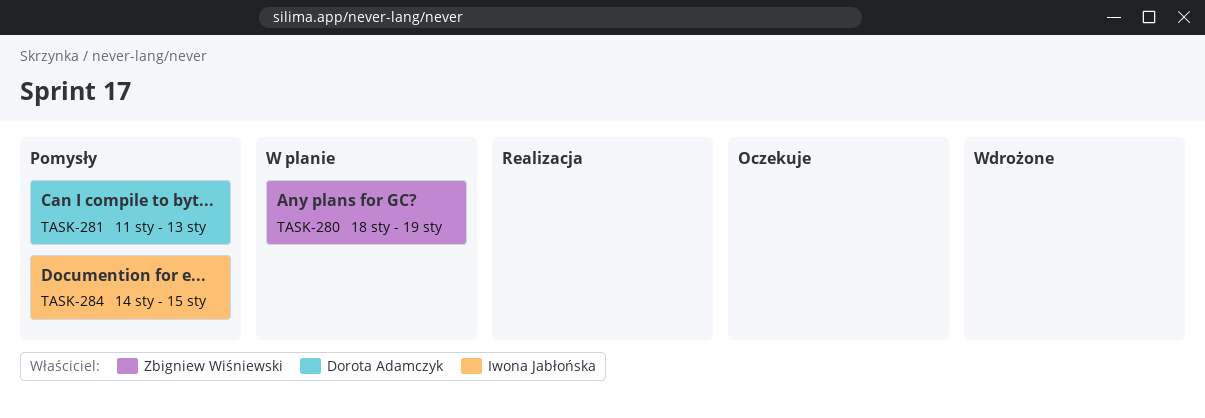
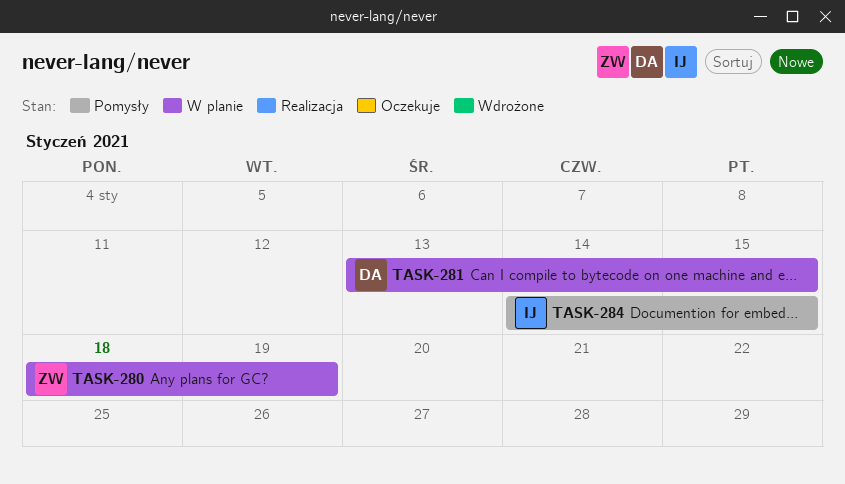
TASK-281, status: Pomysły -> W planie
TASK-281, start: Jan 11 -> Jan 13
TASK-281, due: Jan 13 -> Jan 15

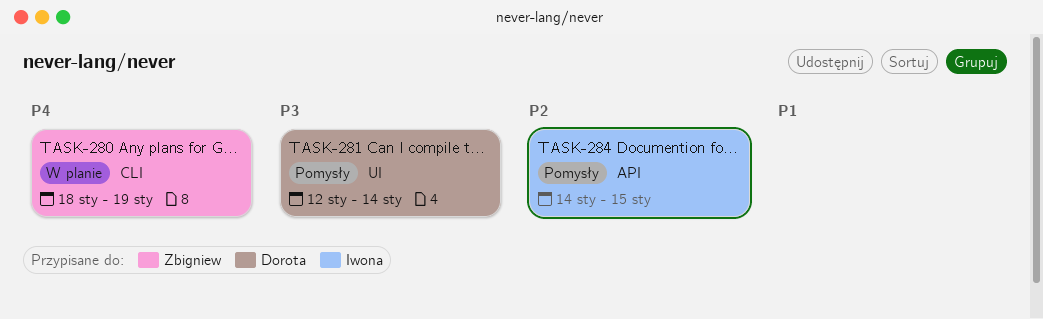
TASK-281, status: W planie -> Pomysły
TASK-281, start: Jan 13 -> Jan 12
TASK-281, due: Jan 15 -> Jan 14

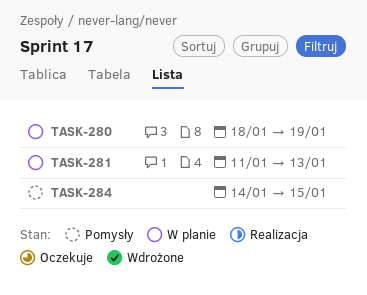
TASK-281, status: Pomysły -> W planie
TASK-281, start: Jan 12 -> Jan 11
TASK-281, due: Jan 14 -> Jan 13

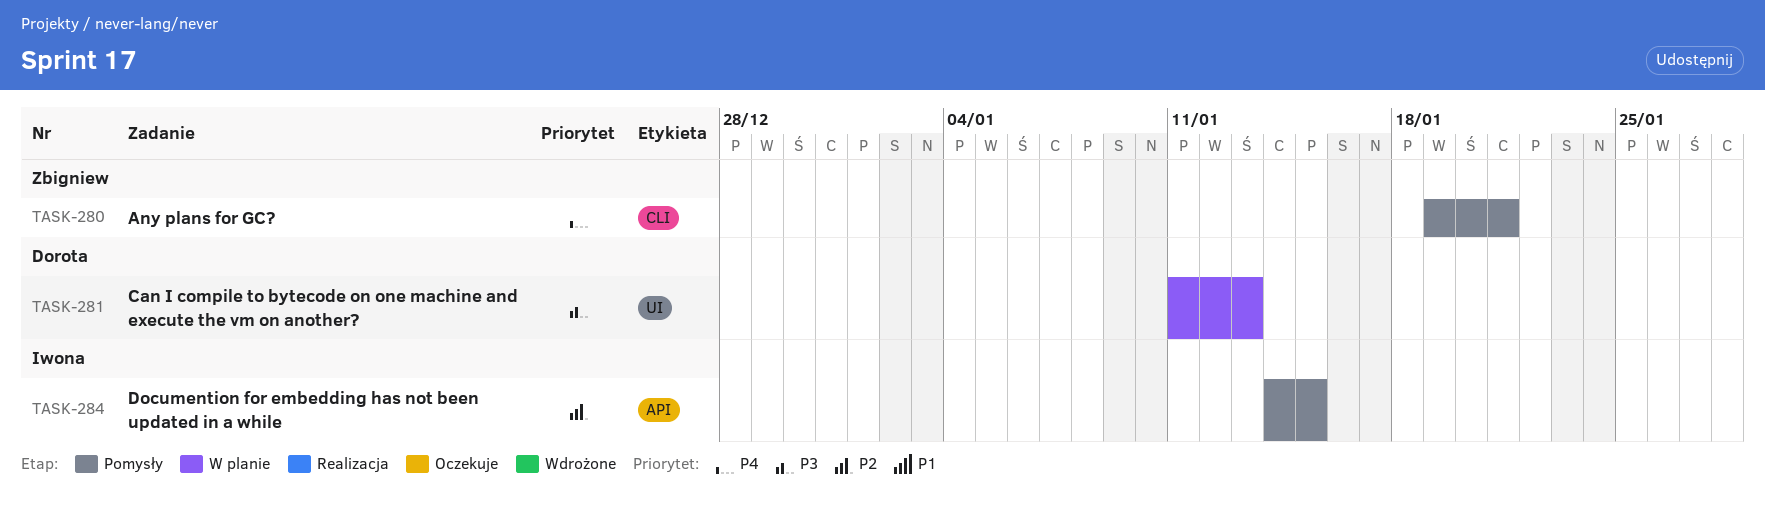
TASK-280, status: W planie -> Pomysły
TASK-280, start: Jan 18 -> Jan 19
TASK-280, due: Jan 19 -> Jan 21

